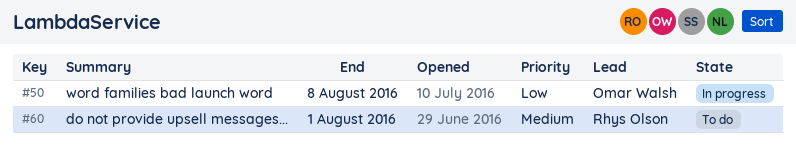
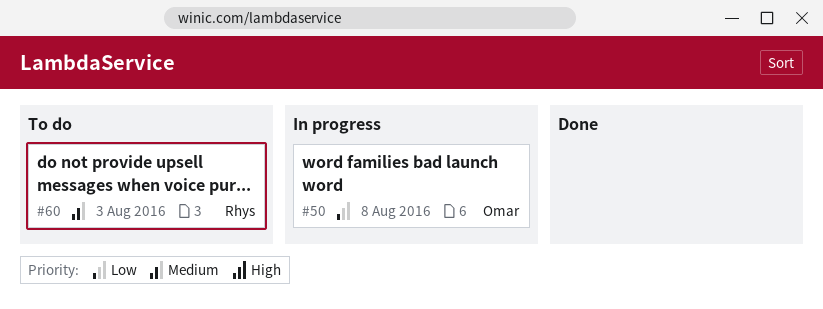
#60, due: Aug 1 -> Aug 3

